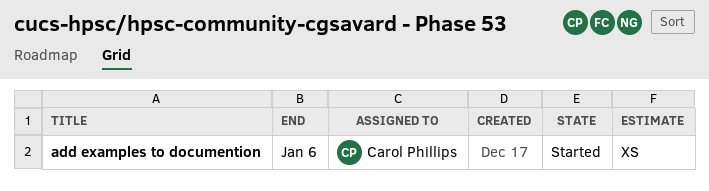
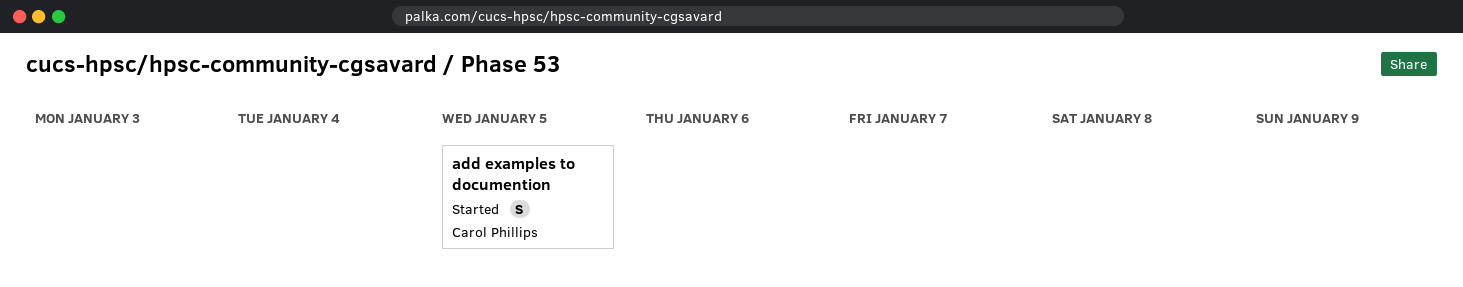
add examples to documention, estimate: XS -> S
add examples to documention, due: Jan 6 -> Jan 5

